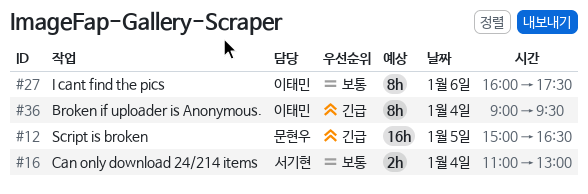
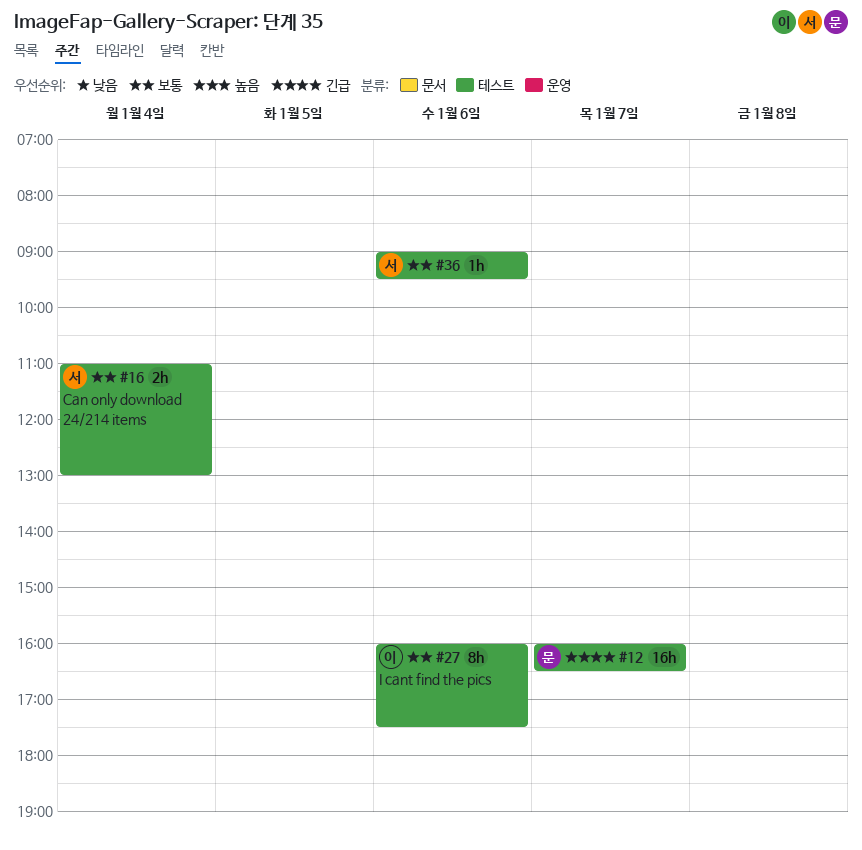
#12, day: Jan 5 -> Jan 7
#12, begins: 15:00 -> 16:00
#36, owner: 이태민 -> 서기현
#36, priority: 긴급 -> 보통
#36, estimate: 8h -> 1h
#36, day: Jan 4 -> Jan 6

